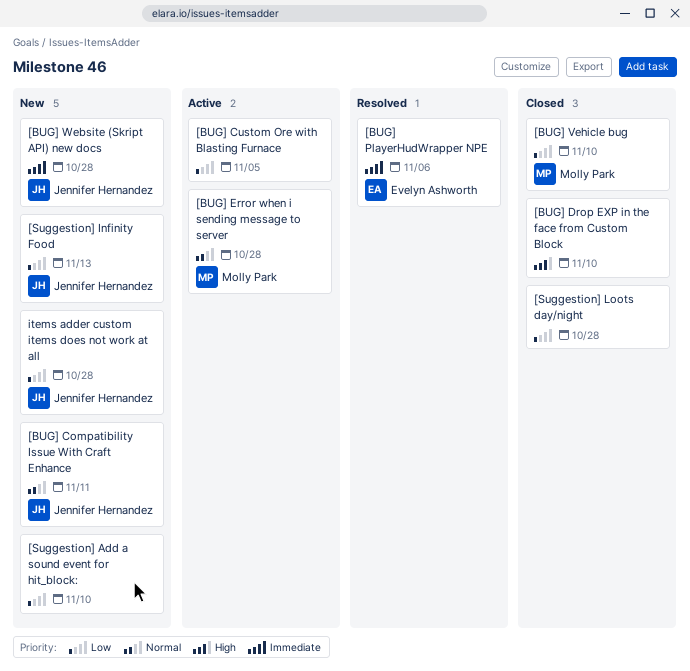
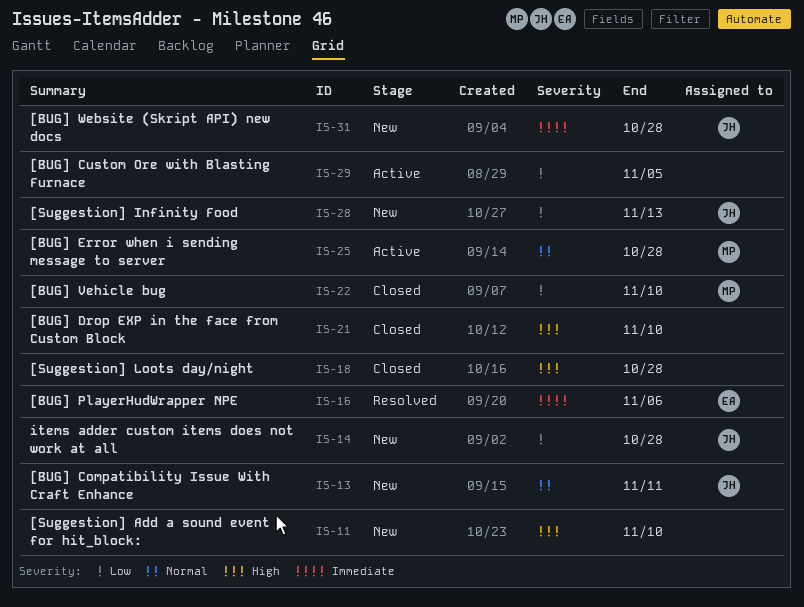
[Suggestion] Add a sound event for hit_block:, priority: Low -> High
[Suggestion] Loots day/night, priority: Low -> High

